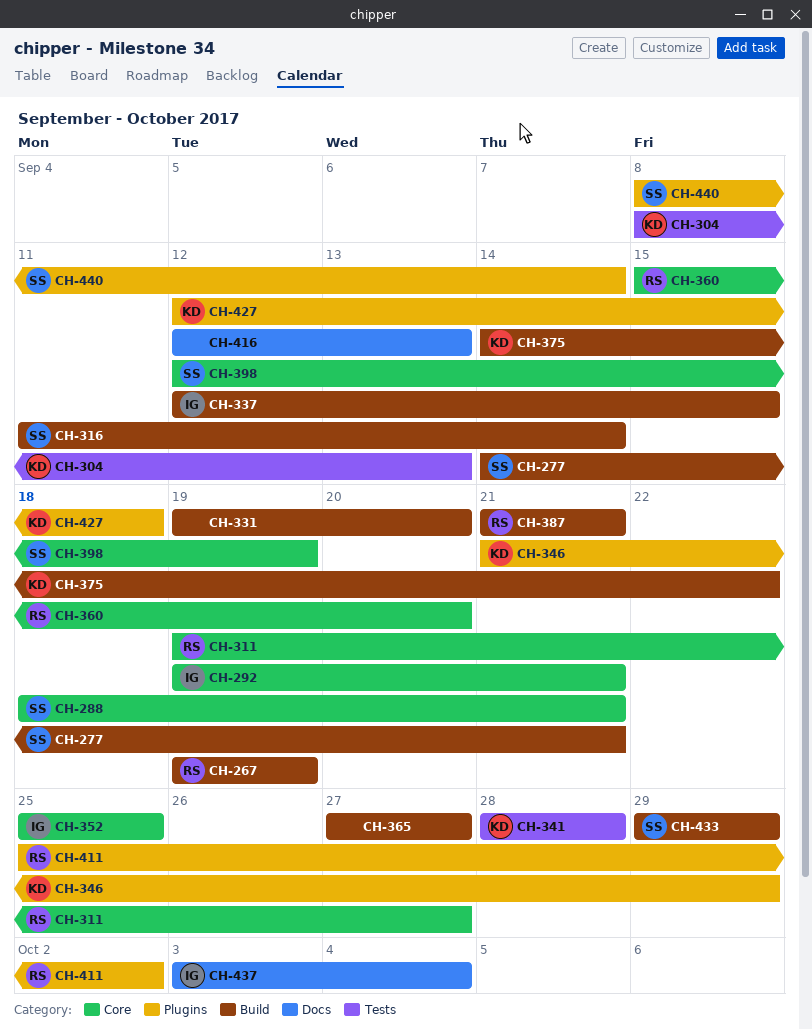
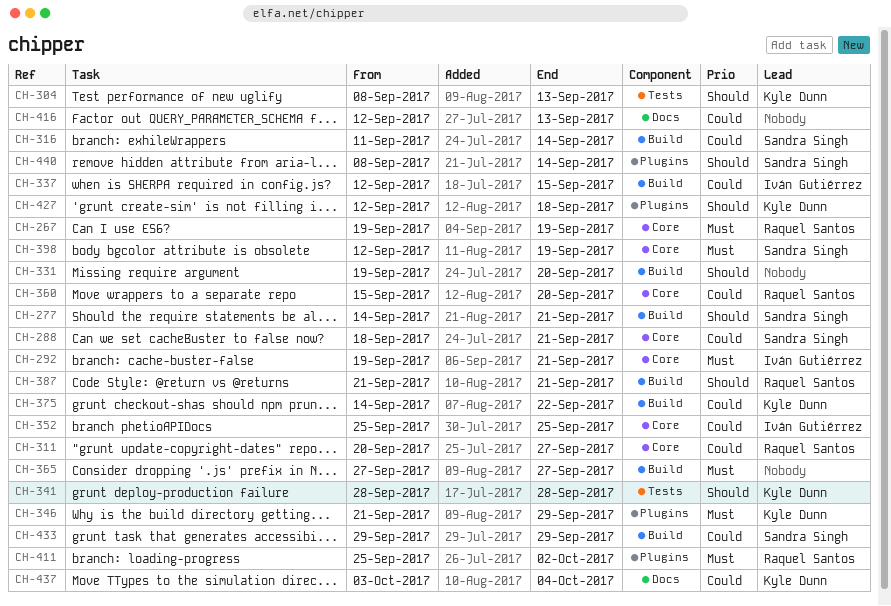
CH-267, label: Build -> Core
CH-311, start: Sep 19 -> Sep 20
CH-437, owner: Iván Gutiérrez -> Kyle Dunn

